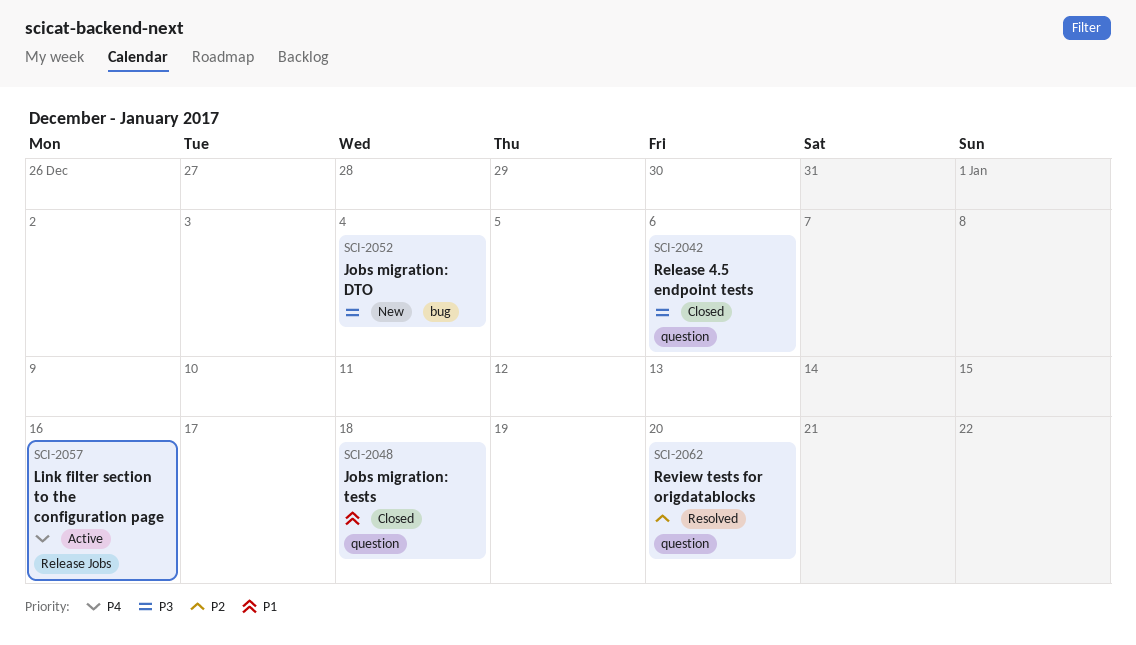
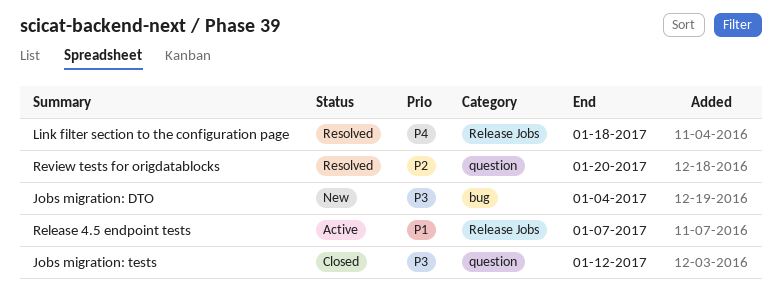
Jobs migration: tests, priority: P1 -> P3
Jobs migration: tests, due: Jan 18 -> Jan 12
Link filter section to the configuration page, status: Active -> Resolved
Link filter section to the configuration page, due: Jan 16 -> Jan 18
Release 4.5 endpoint tests, status: Closed -> Active
Release 4.5 endpoint tests, priority: P3 -> P1
Release 4.5 endpoint tests, label: question -> Release Jobs
Release 4.5 endpoint tests, due: Jan 6 -> Jan 7

